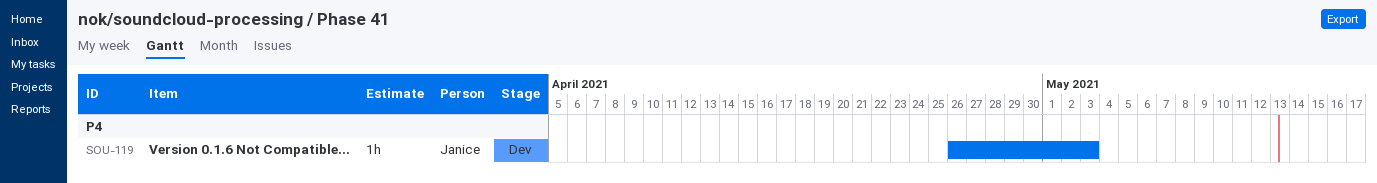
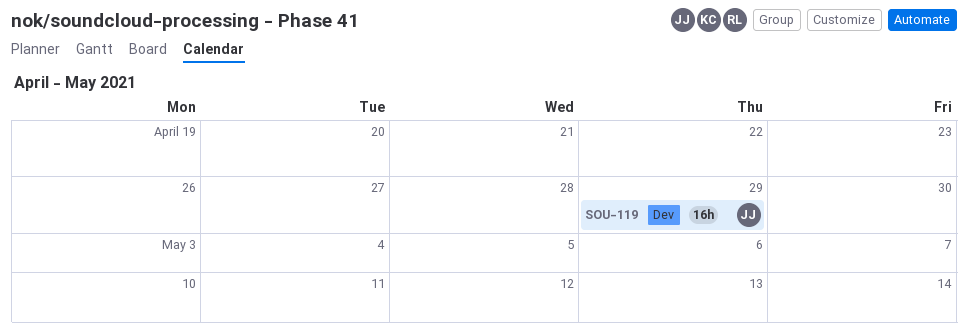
SOU-119, estimate: 1h -> 16h
SOU-119, due: May 3 -> Apr 29

